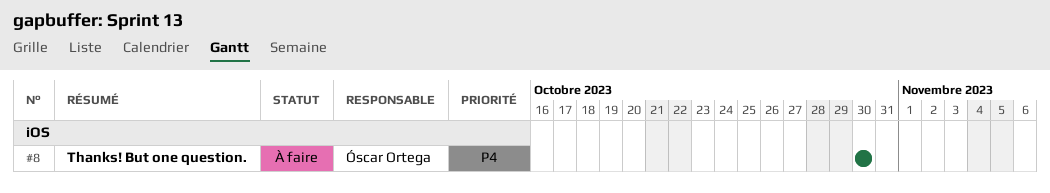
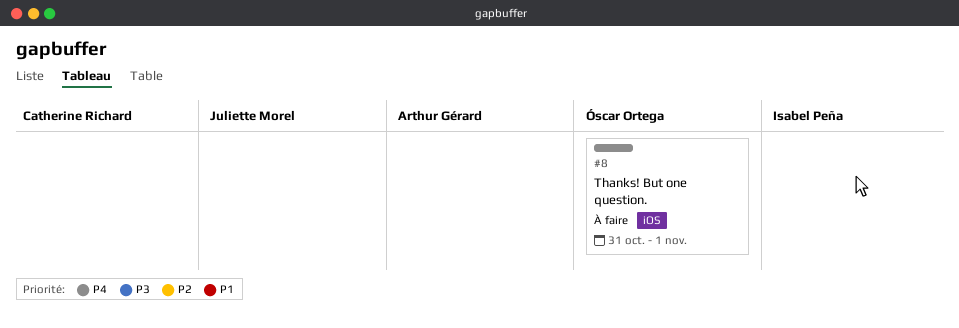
#8, start: Oct 30 -> Oct 31
#8, due: Oct 30 -> Nov 1

